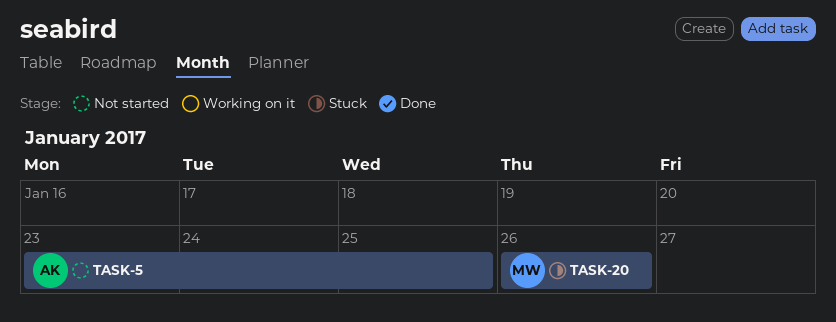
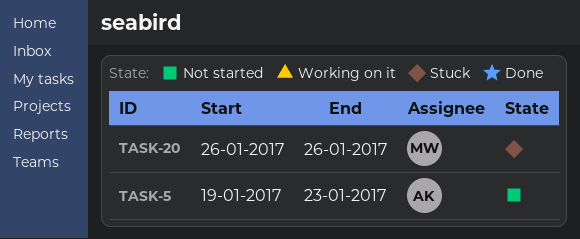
TASK-5, start: Jan 23 -> Jan 19
TASK-5, due: Jan 25 -> Jan 23

